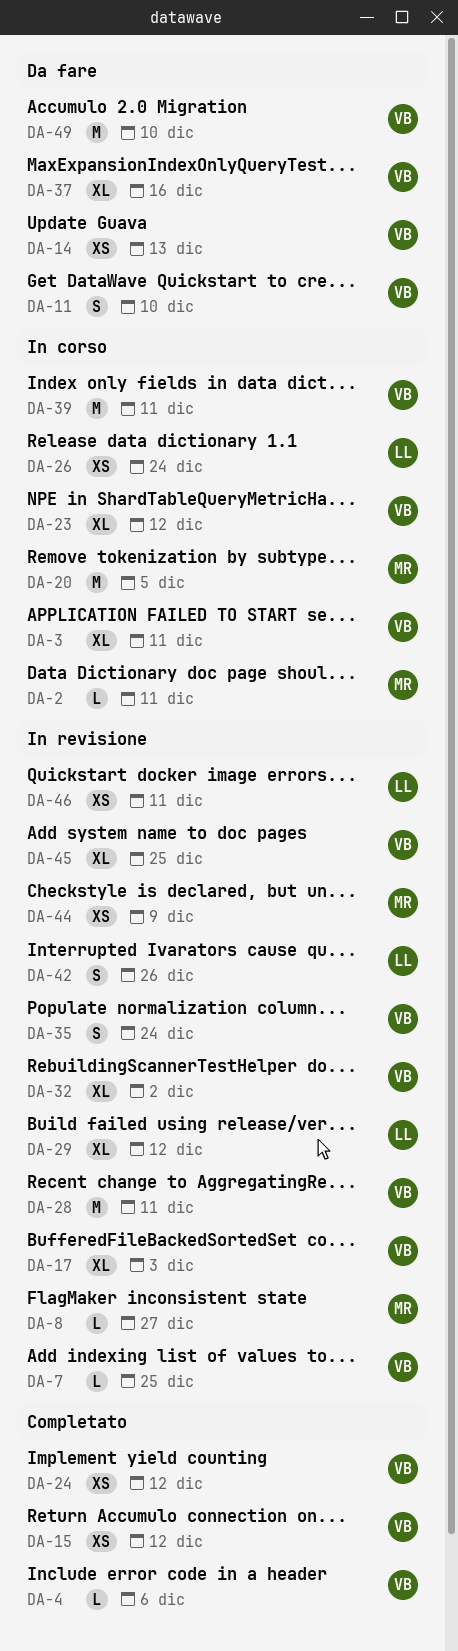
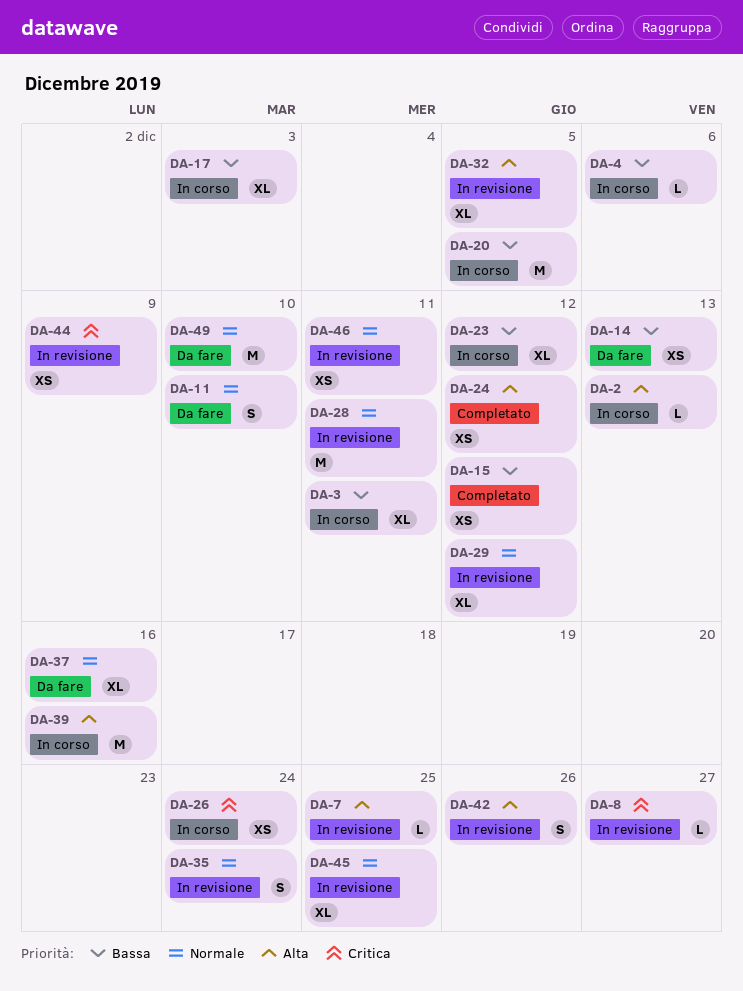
DA-2, due: Dec 11 -> Dec 13
DA-4, status: Completato -> In corso
DA-17, status: In revisione -> In corso
DA-32, due: Dec 2 -> Dec 5
DA-39, due: Dec 11 -> Dec 16

